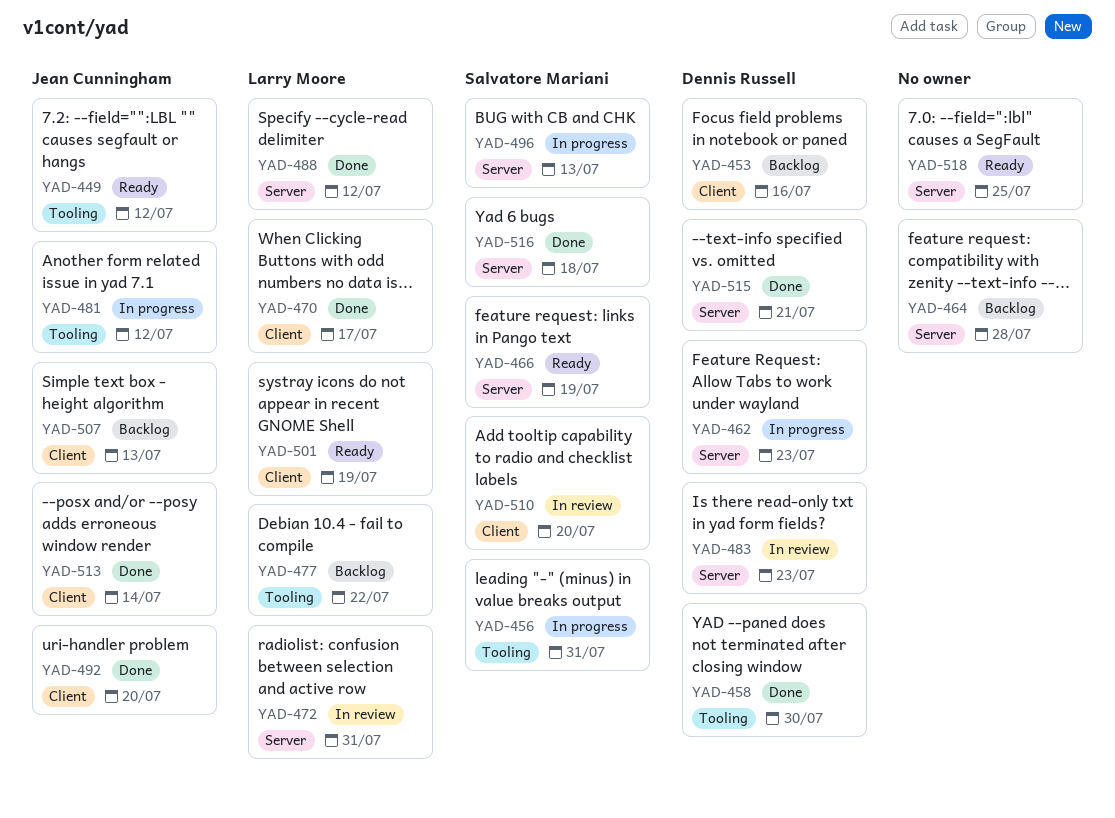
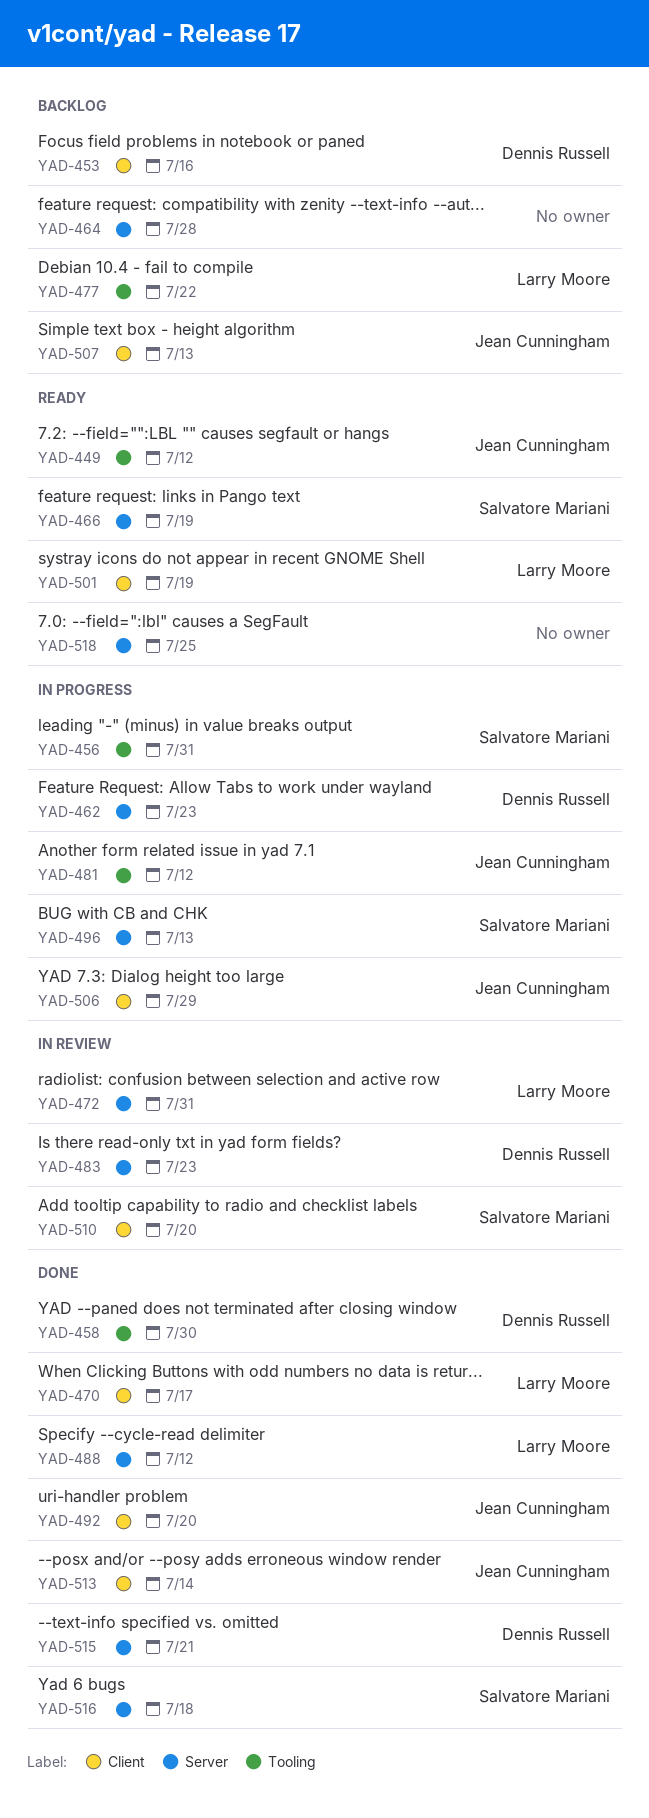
YAD-506: none -> present

